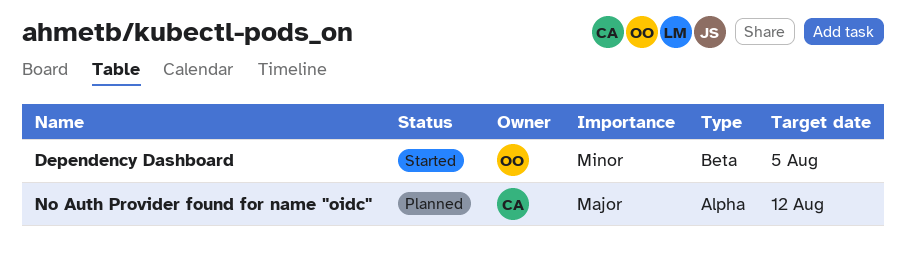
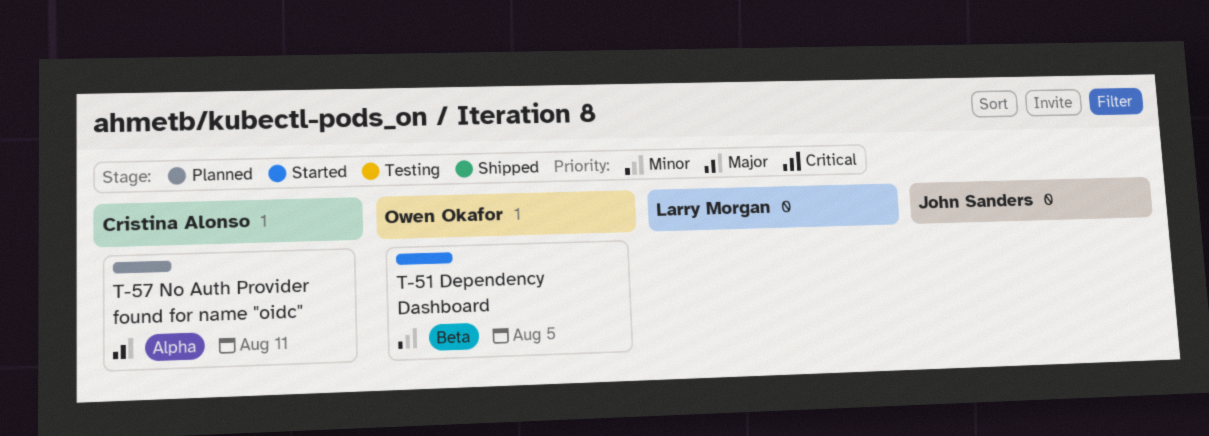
No Auth Provider found for name "oidc", due: Aug 12 -> Aug 11

